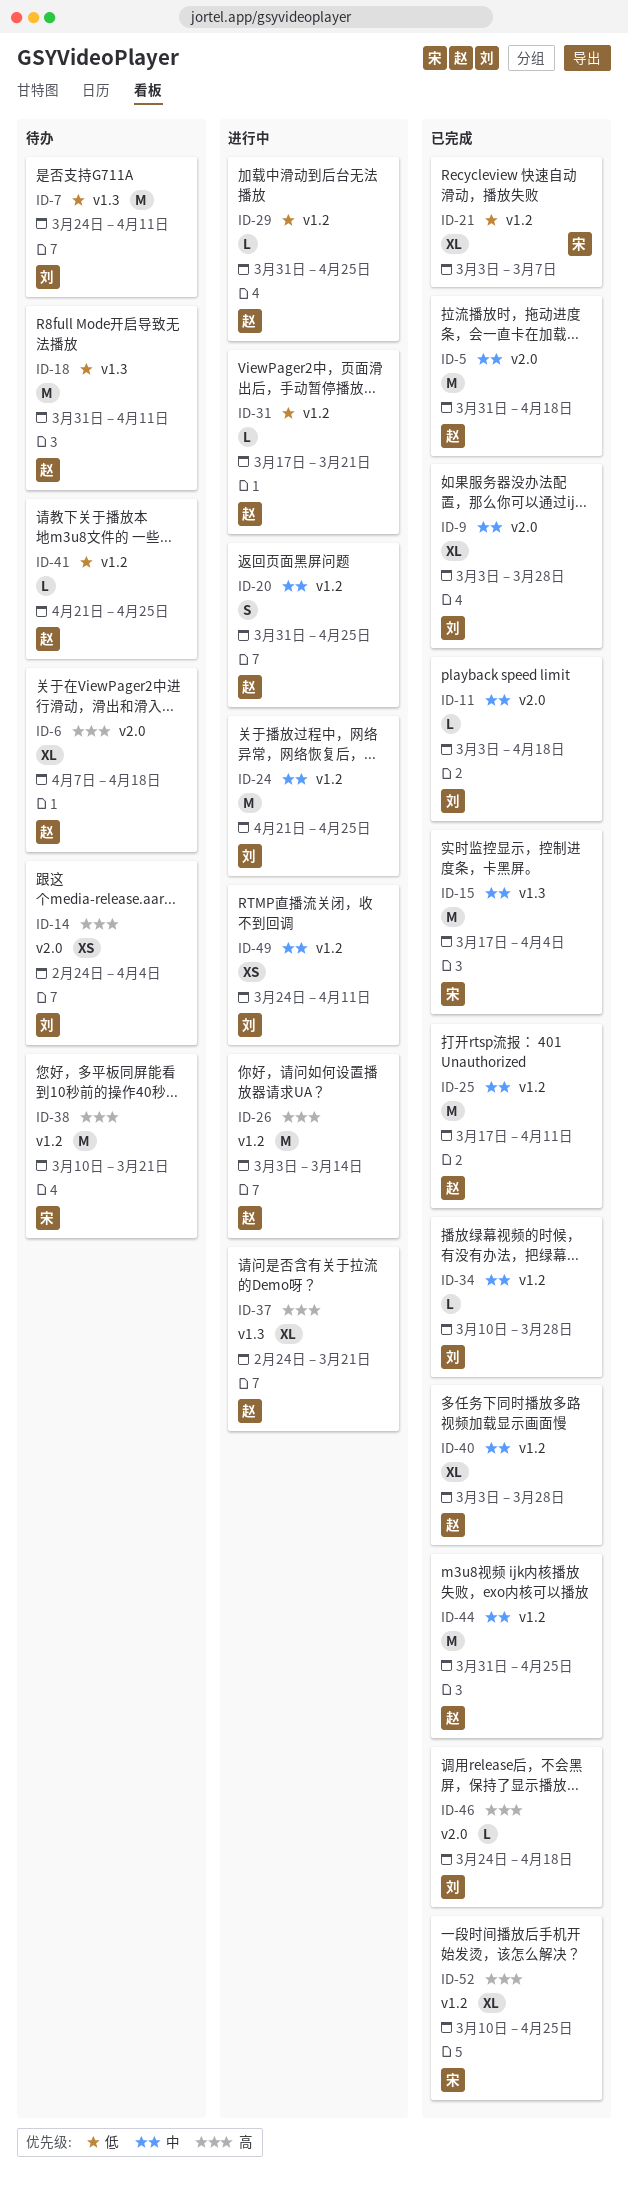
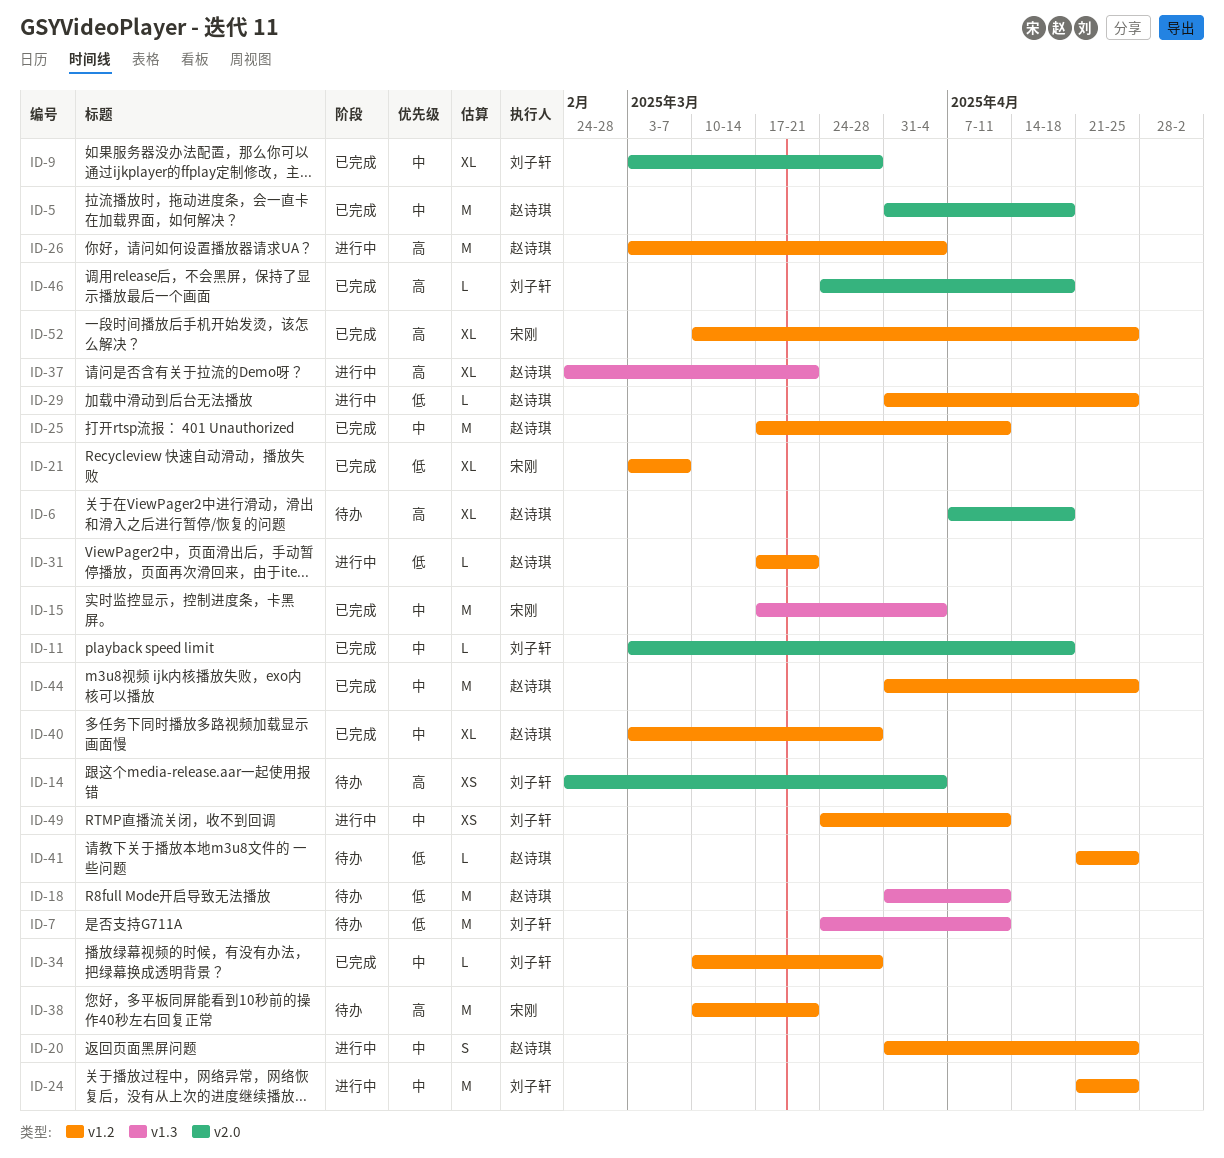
ID-26, due: Mar 14 -> Apr 4

